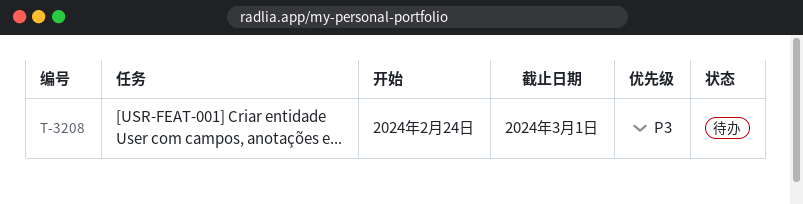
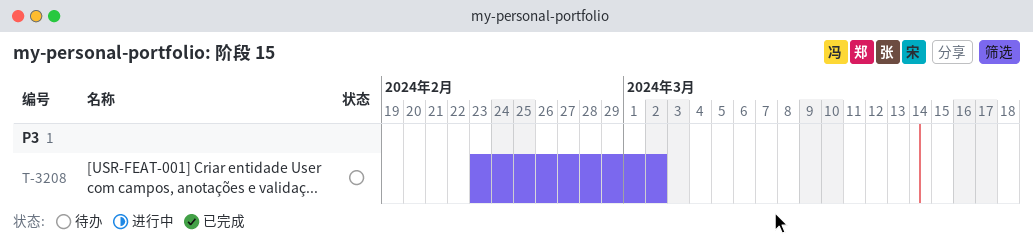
T-3208, start: Feb 24 -> Feb 23
T-3208, due: Mar 1 -> Mar 2

